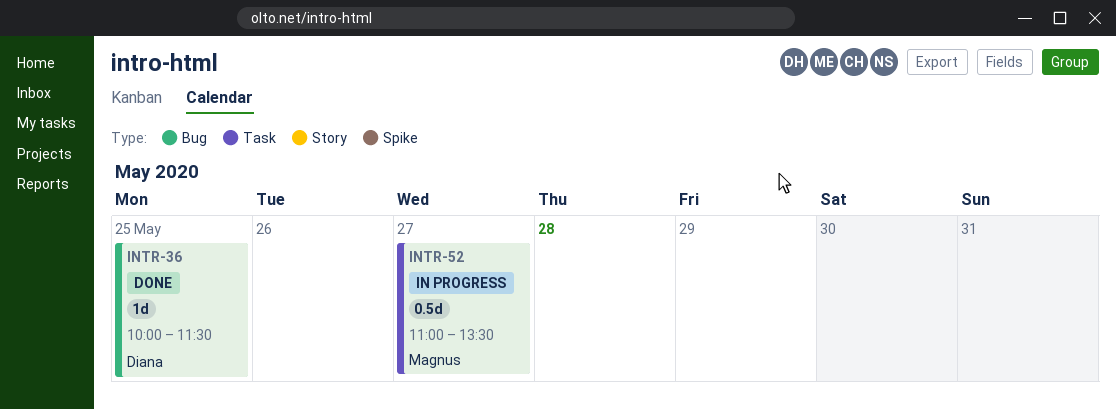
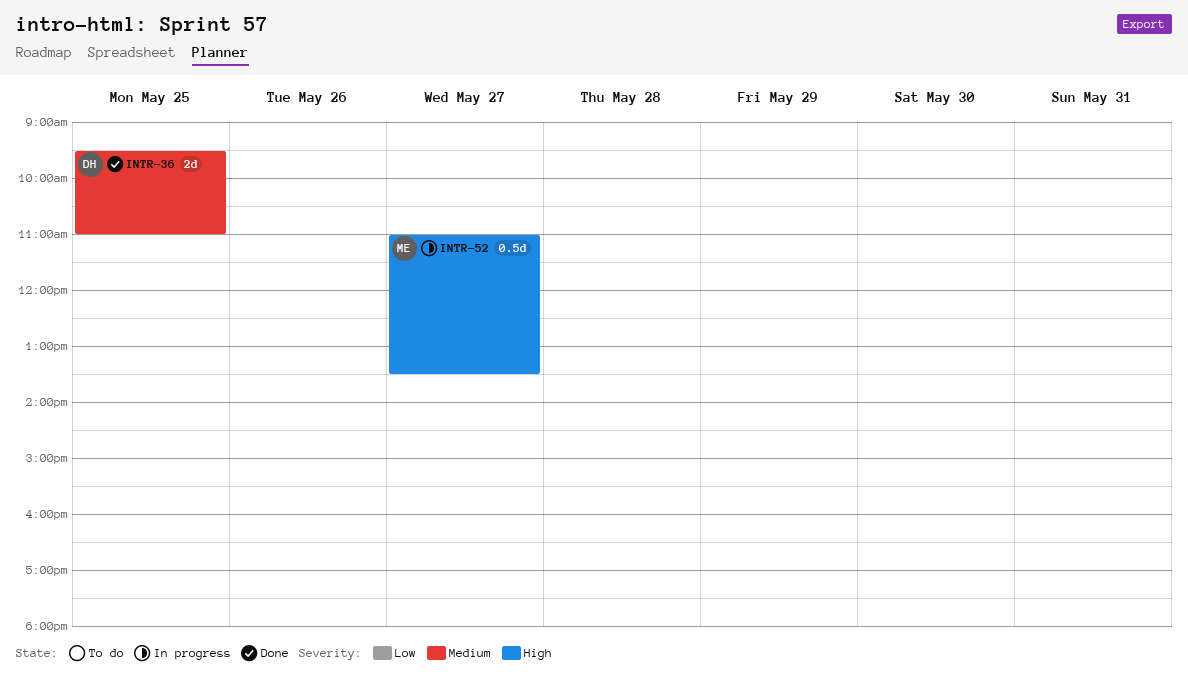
INTR-36, estimate: 1d -> 2d
INTR-36, begins: 10:00 -> 09:30
INTR-36, ends: 11:30 -> 11:00

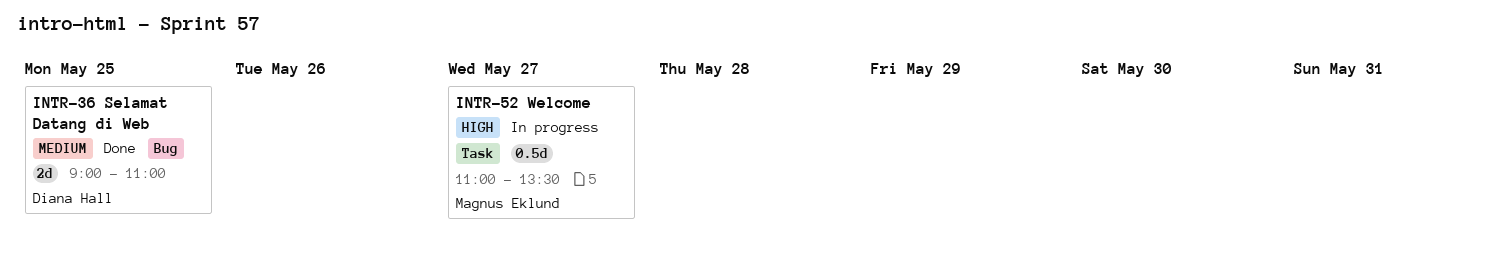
INTR-36, begins: 09:30 -> 09:00

